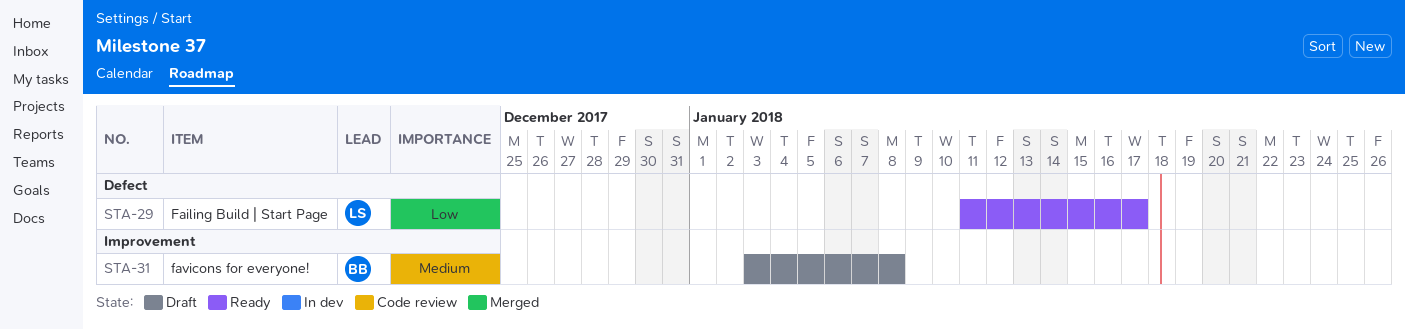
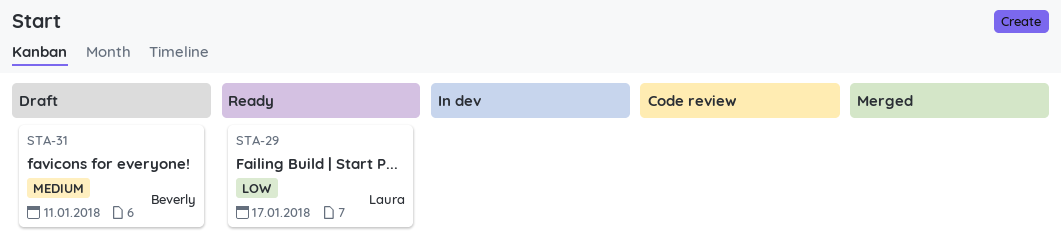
STA-31, due: Jan 8 -> Jan 11

